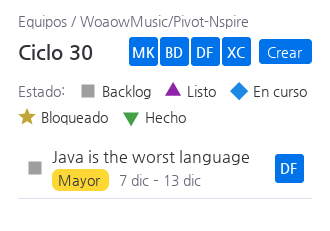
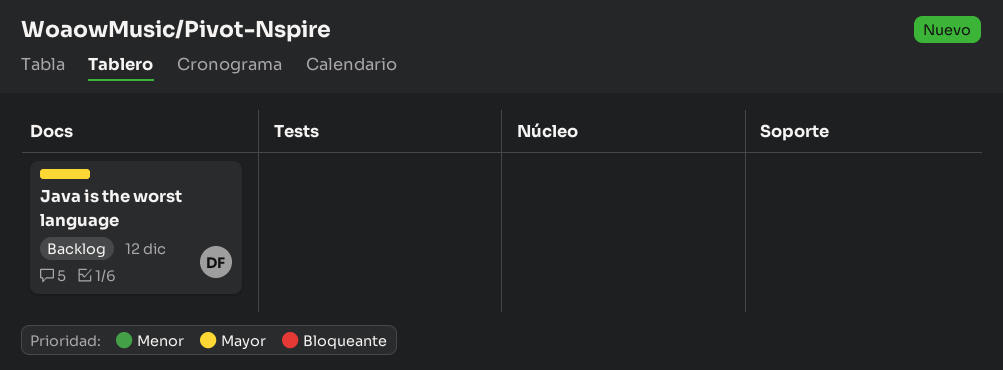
Java is the worst language, due: Dec 13 -> Dec 12

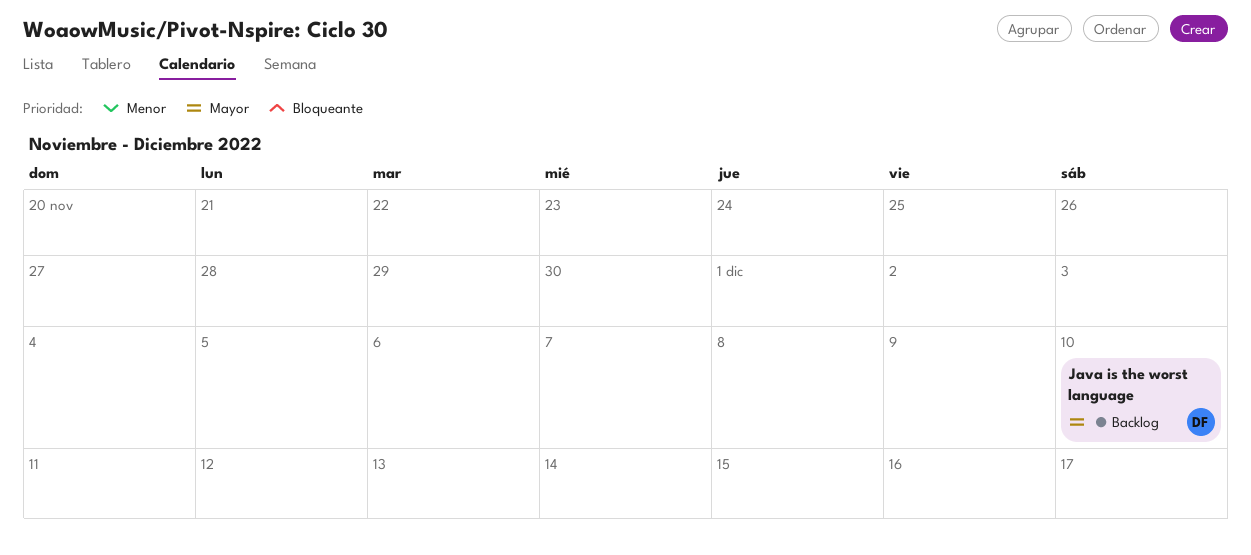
Java is the worst language, due: Dec 12 -> Dec 10

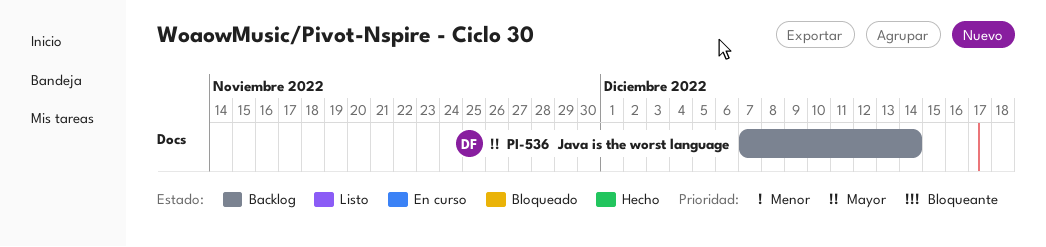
Java is the worst language, due: Dec 10 -> Dec 14

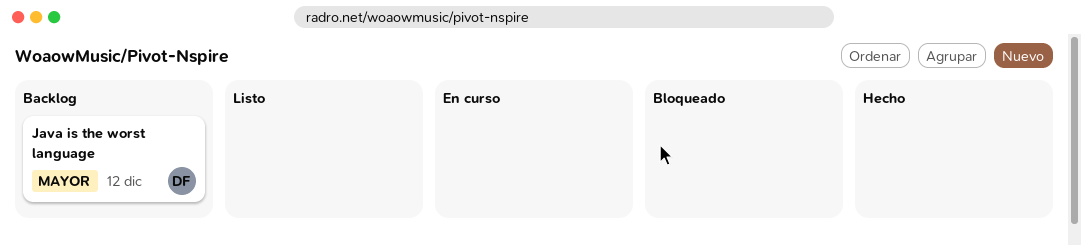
Java is the worst language, due: Dec 14 -> Dec 12

